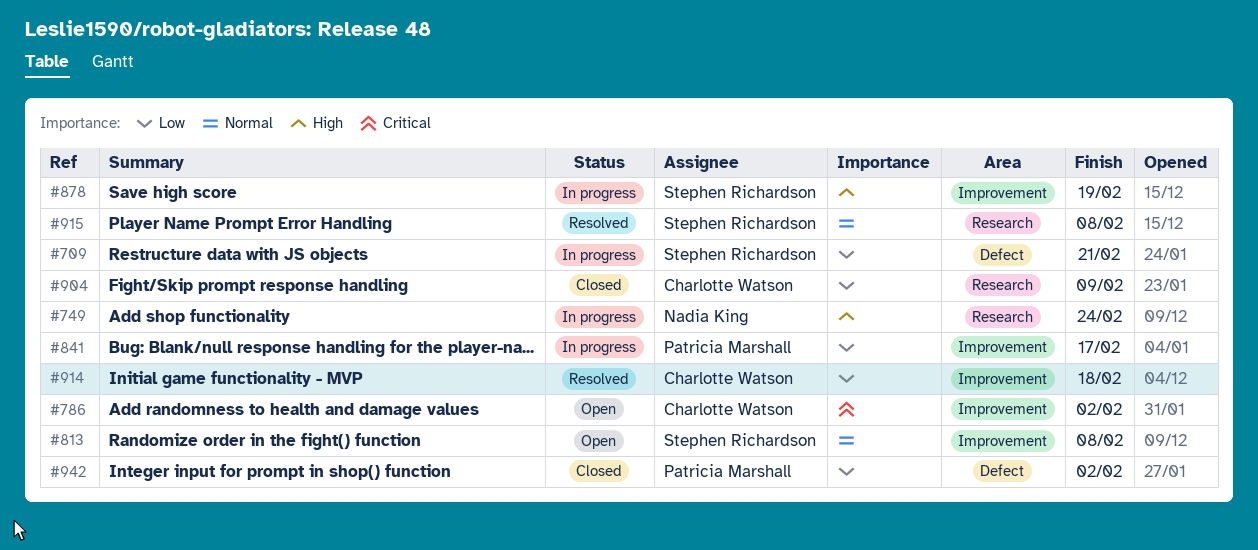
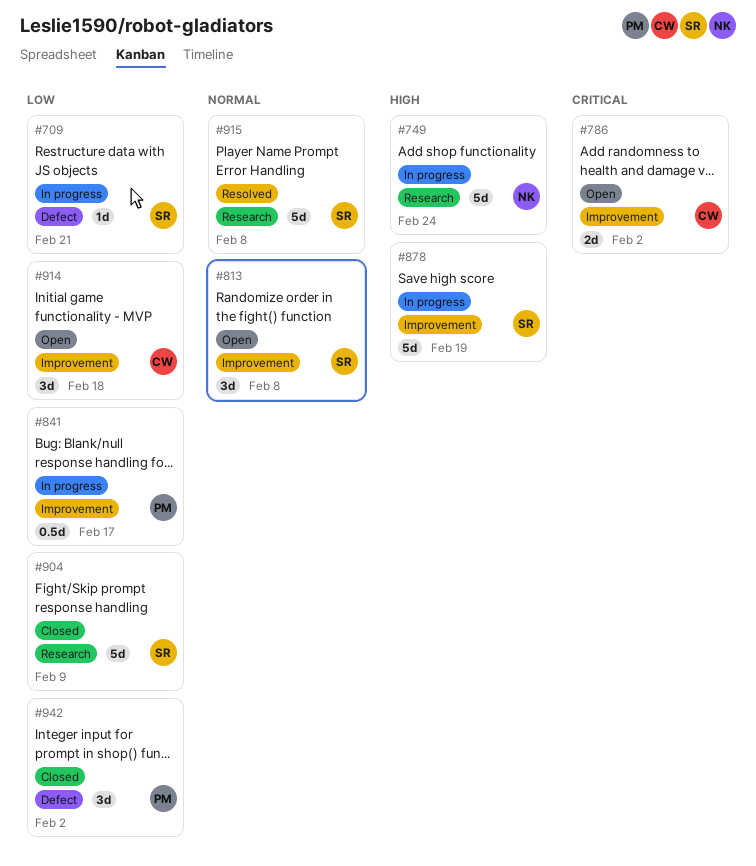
#904, owner: Charlotte Watson -> Stephen Richardson
#914, status: Resolved -> Open

